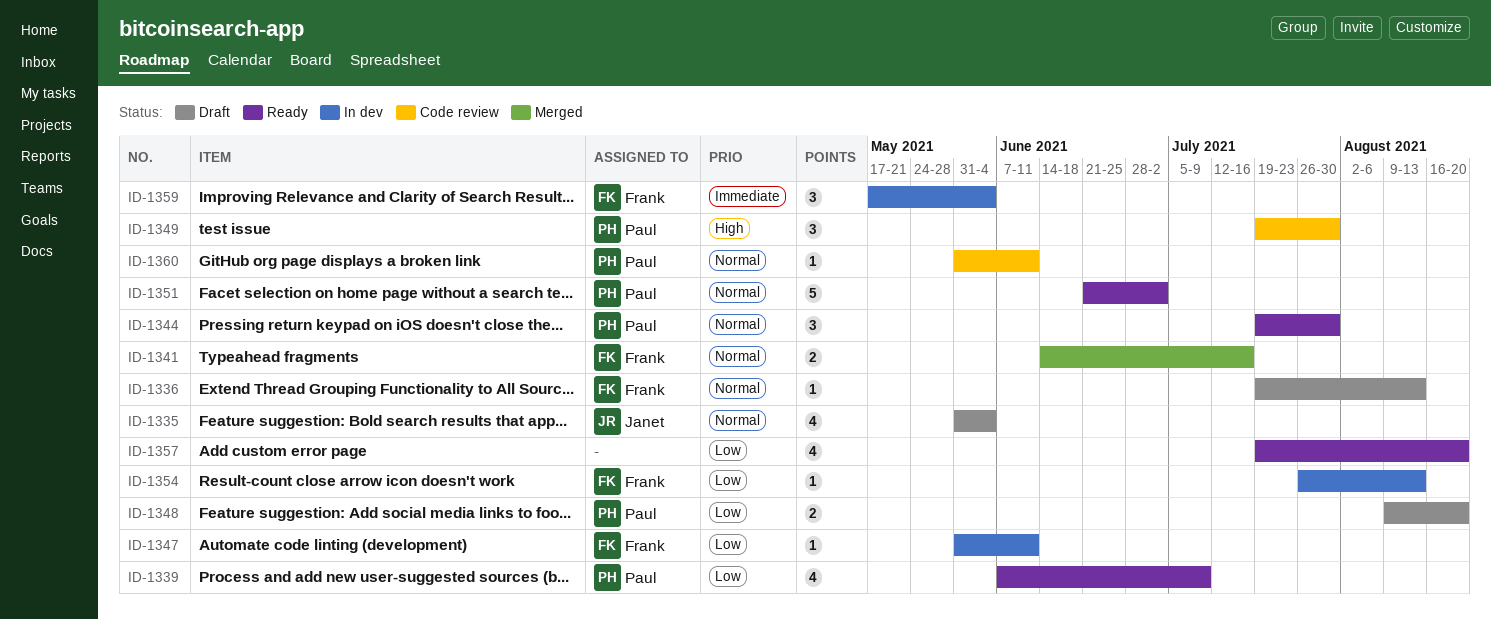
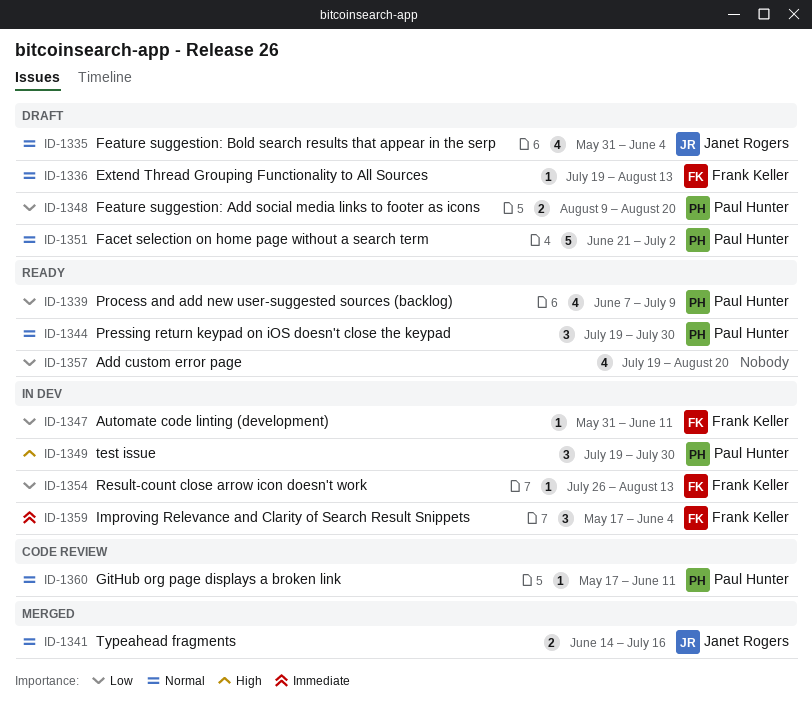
ID-1341, owner: Frank Keller -> Janet Rogers
ID-1349, status: Code review -> In dev
ID-1351, status: Ready -> Draft
ID-1360, start: May 31 -> May 17

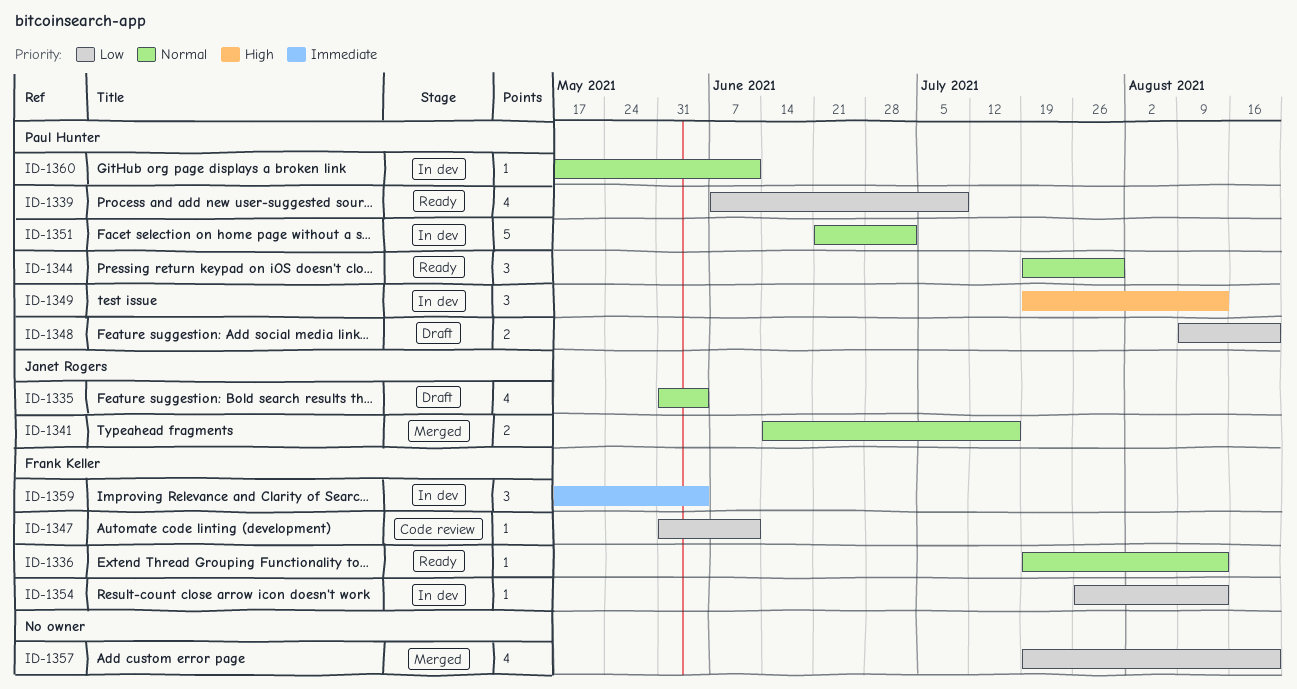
ID-1336, status: Draft -> Ready
ID-1347, status: In dev -> Code review
ID-1349, due: Jul 30 -> Aug 13
ID-1351, status: Draft -> In dev
ID-1357, status: Ready -> Merged
ID-1360, status: Code review -> In dev

